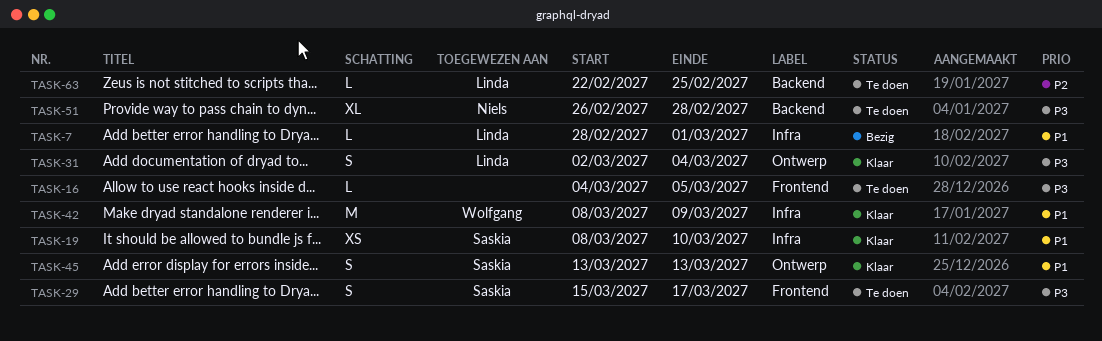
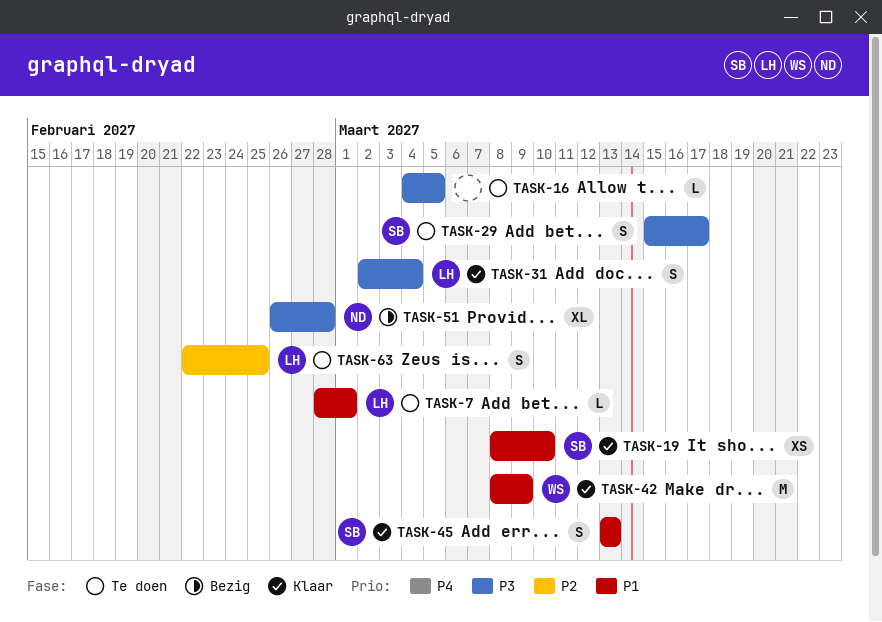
TASK-7, status: Bezig -> Te doen
TASK-51, status: Te doen -> Bezig
TASK-63, estimate: L -> S

